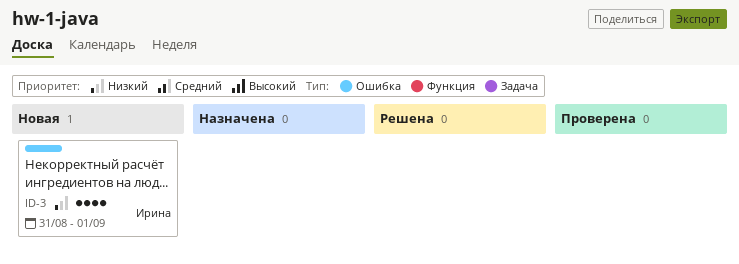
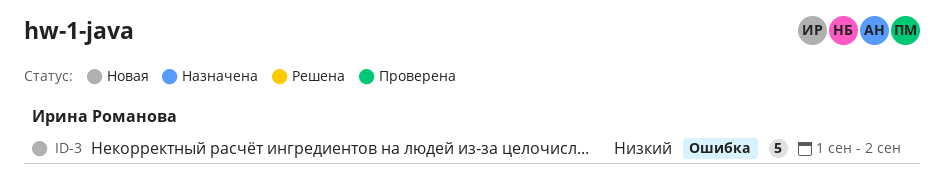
ID-3, estimate: 4 -> 5
ID-3, start: Aug 31 -> Sep 1
ID-3, due: Sep 1 -> Sep 2

